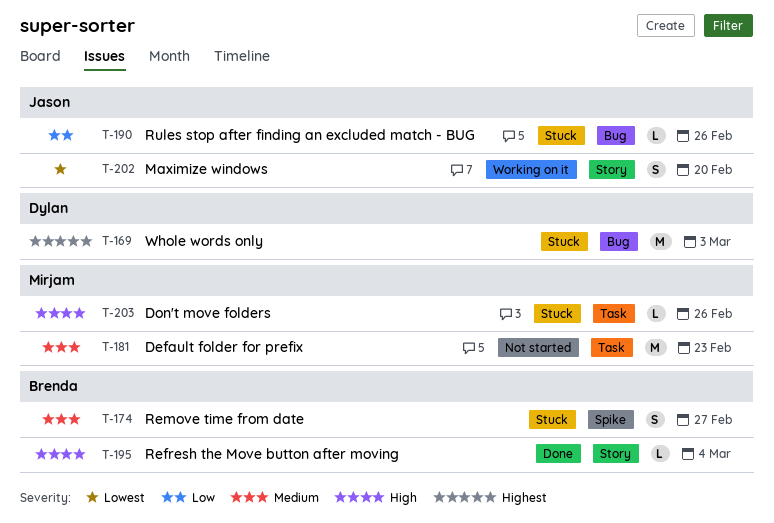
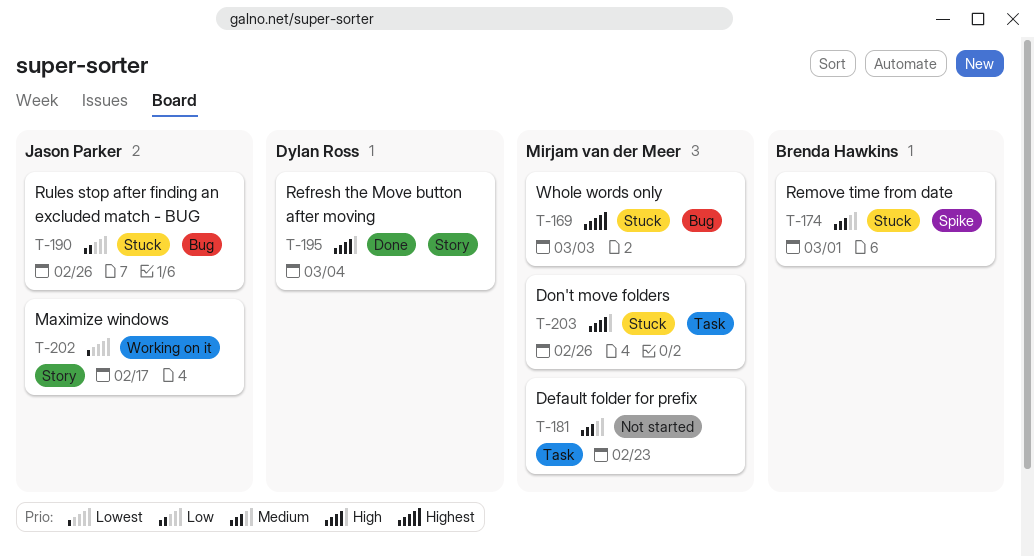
T-169, owner: Dylan Ross -> Mirjam van der Meer
T-174, due: Feb 27 -> Mar 1
T-195, owner: Brenda Hawkins -> Dylan Ross
T-202, due: Feb 20 -> Feb 17

